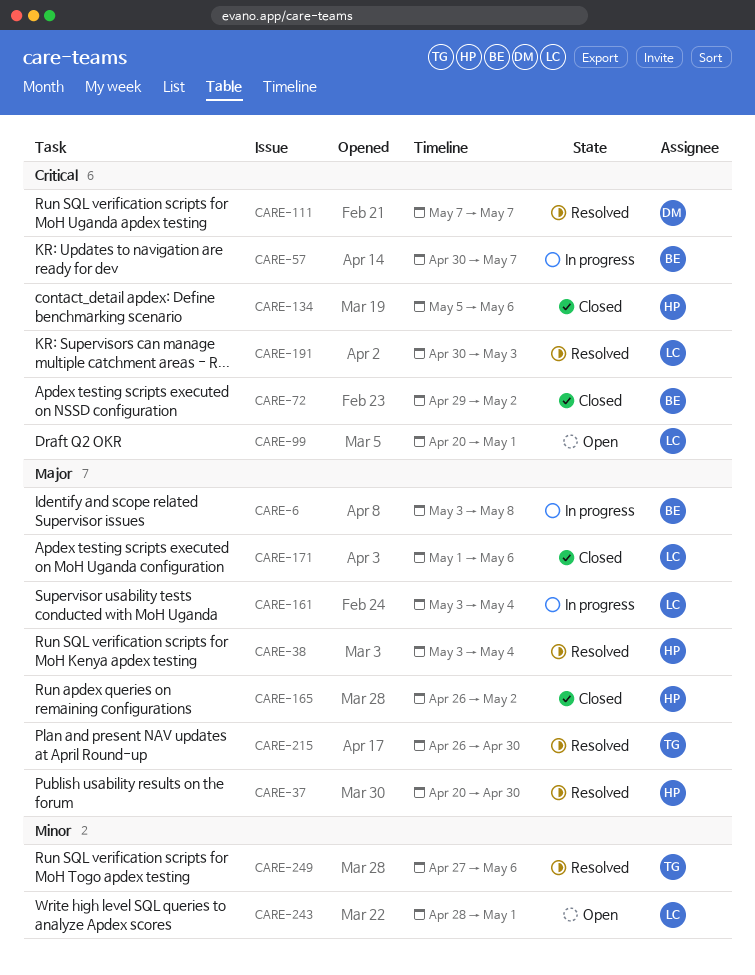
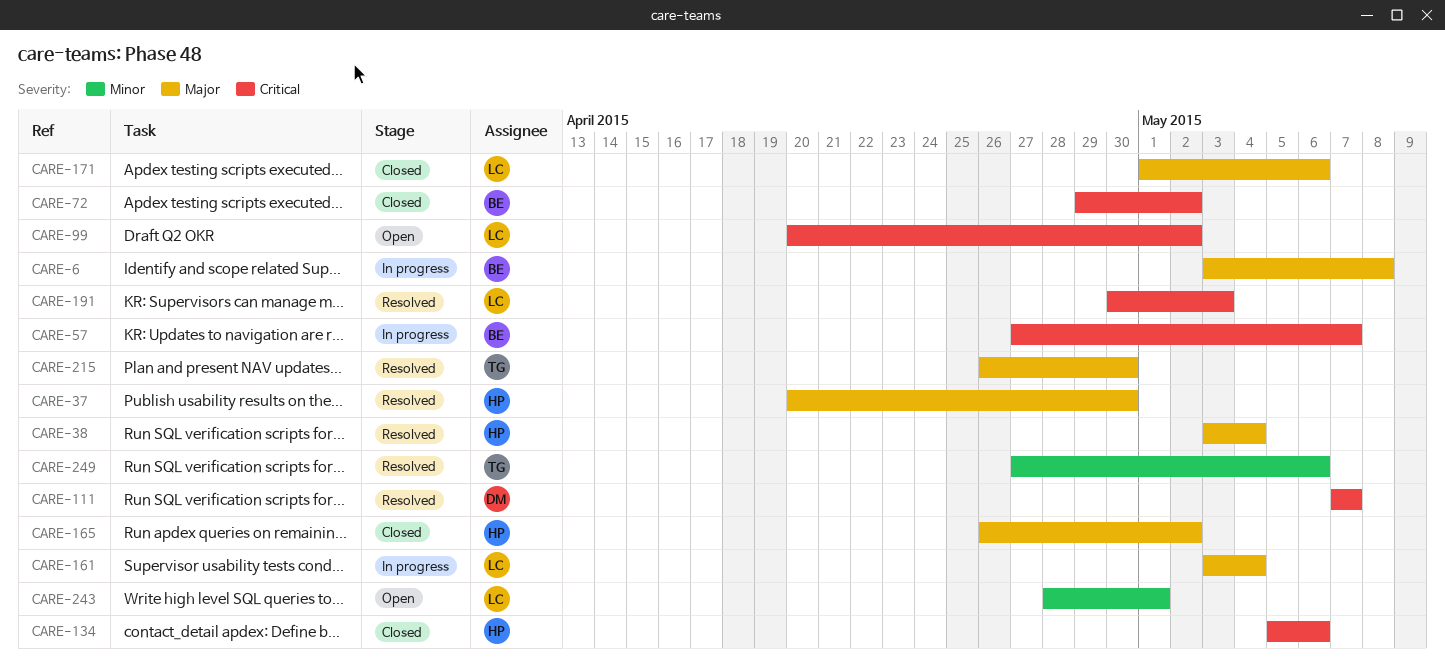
CARE-57, start: Apr 30 -> Apr 27
CARE-99, due: May 1 -> May 2

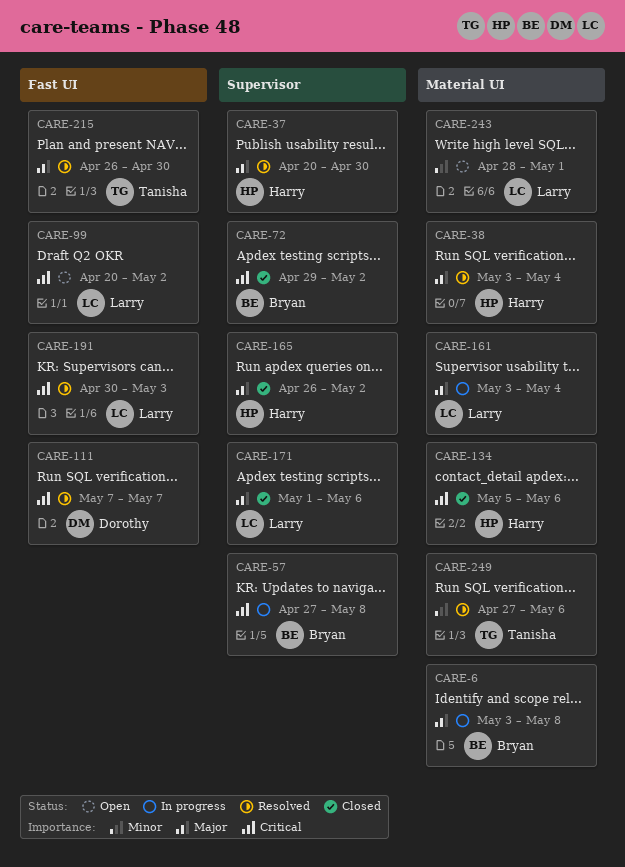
CARE-57, due: May 7 -> May 8

